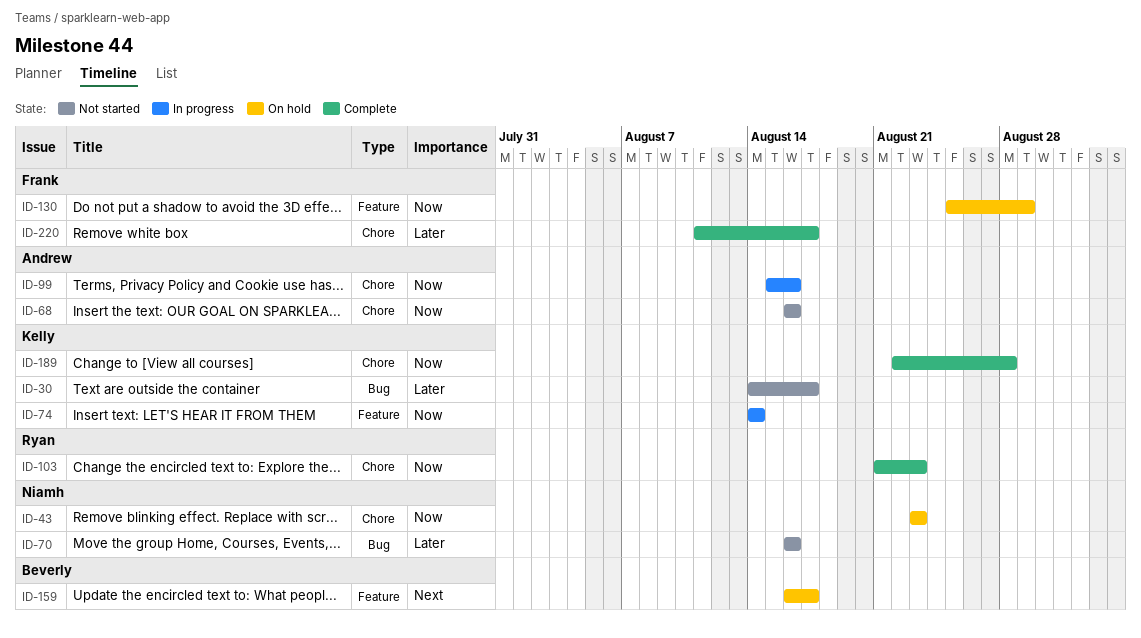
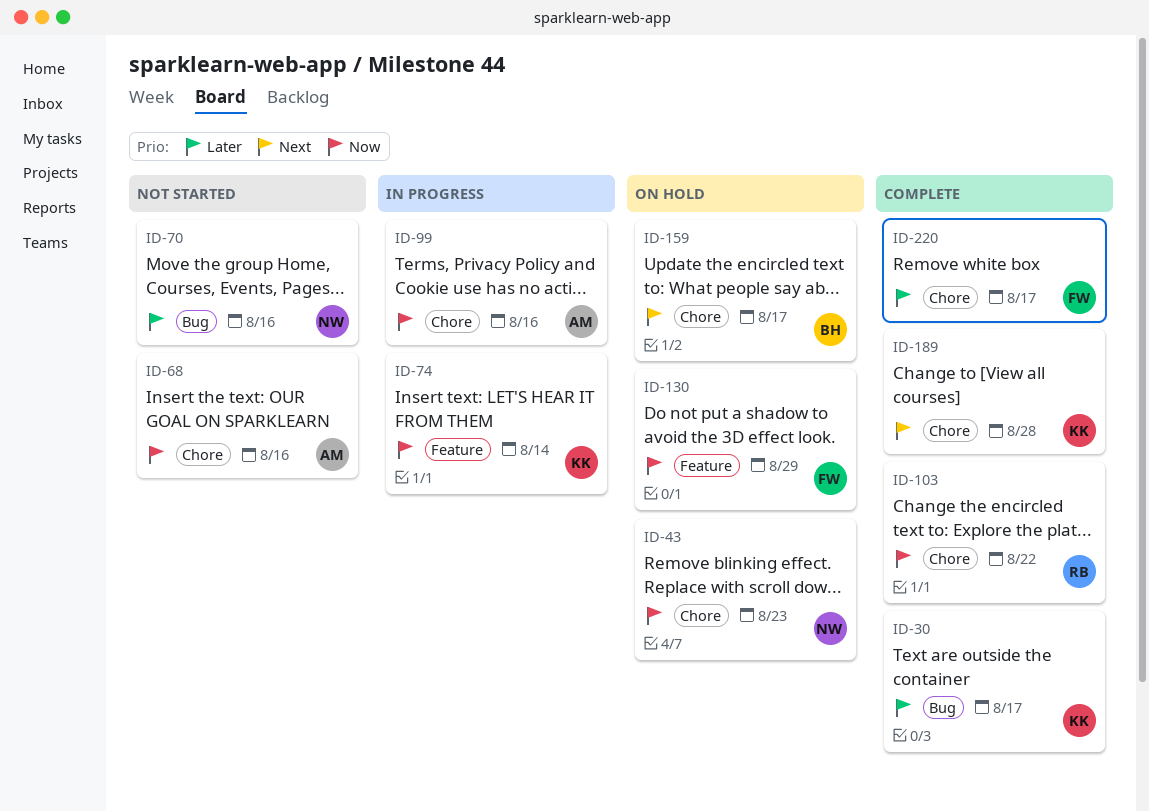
ID-30, status: Not started -> Complete
ID-103, due: Aug 23 -> Aug 22
ID-159, label: Feature -> Chore
ID-189, priority: Now -> Next

